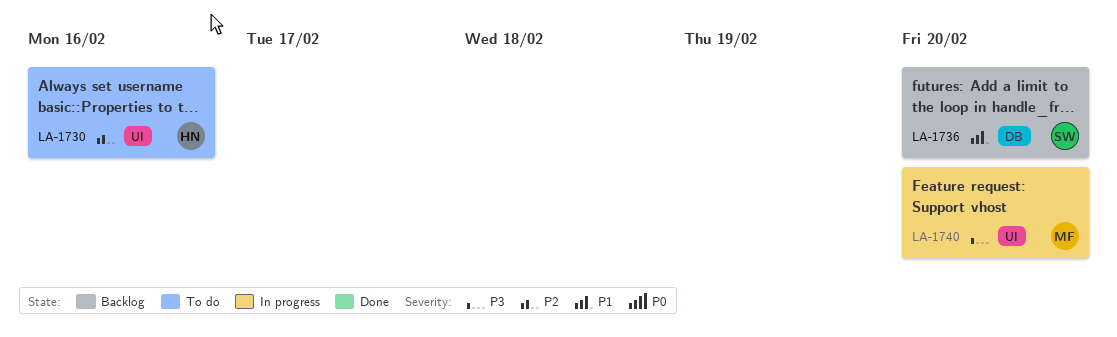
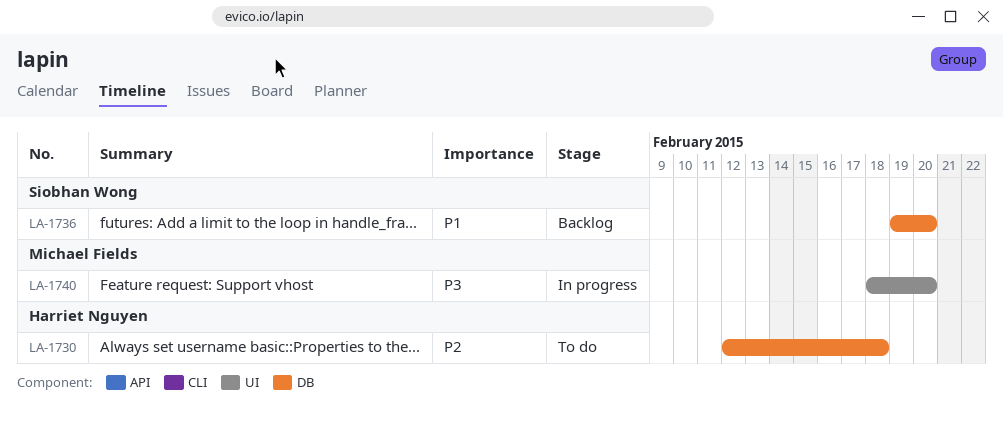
LA-1730, label: UI -> DB
LA-1730, due: Feb 16 -> Feb 18

